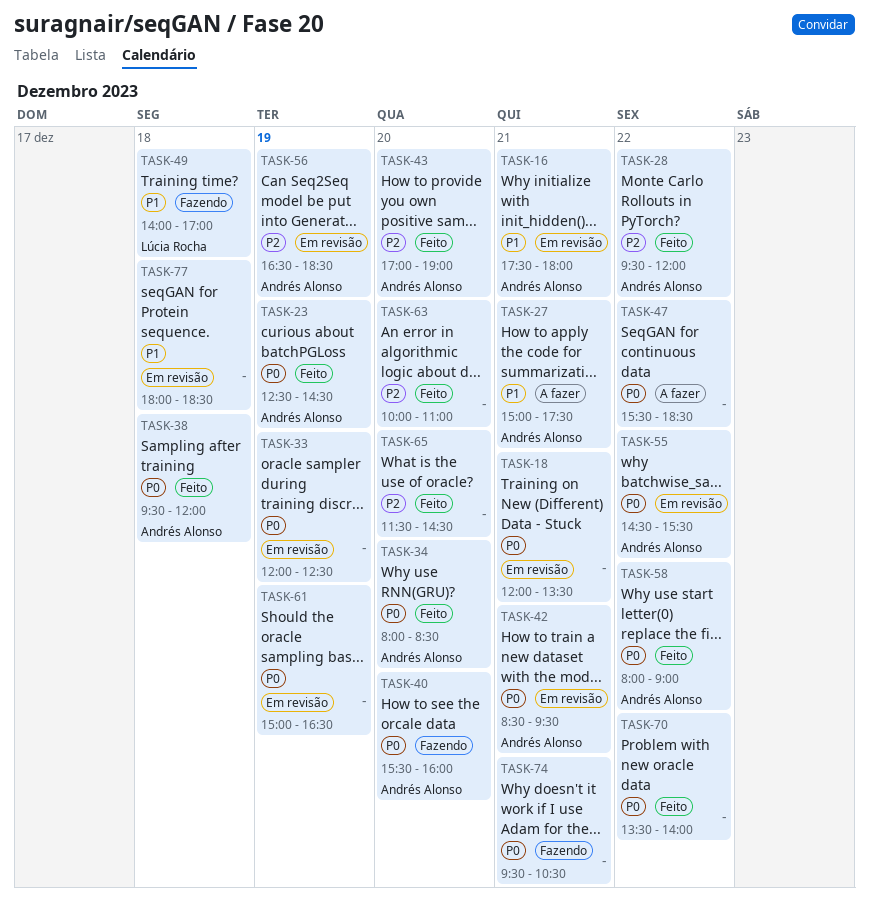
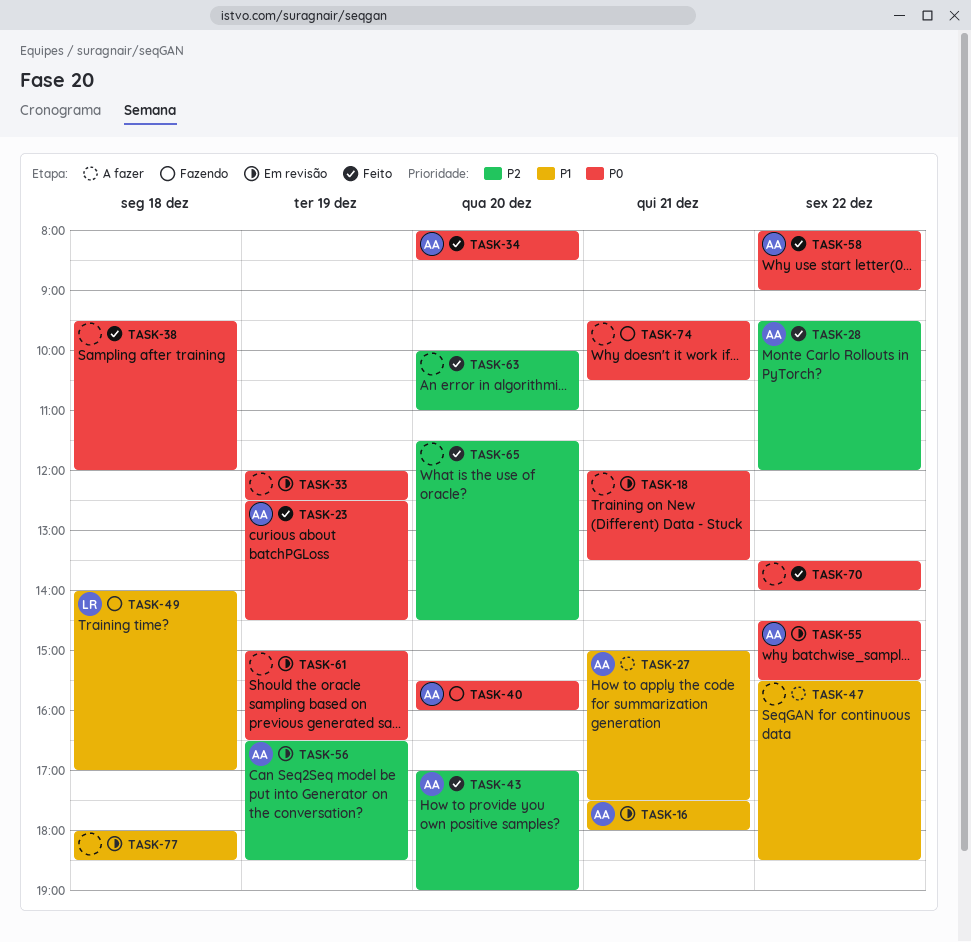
TASK-38, owner: Andrés Alonso -> none
TASK-42: present -> none
TASK-47, priority: P0 -> P1

